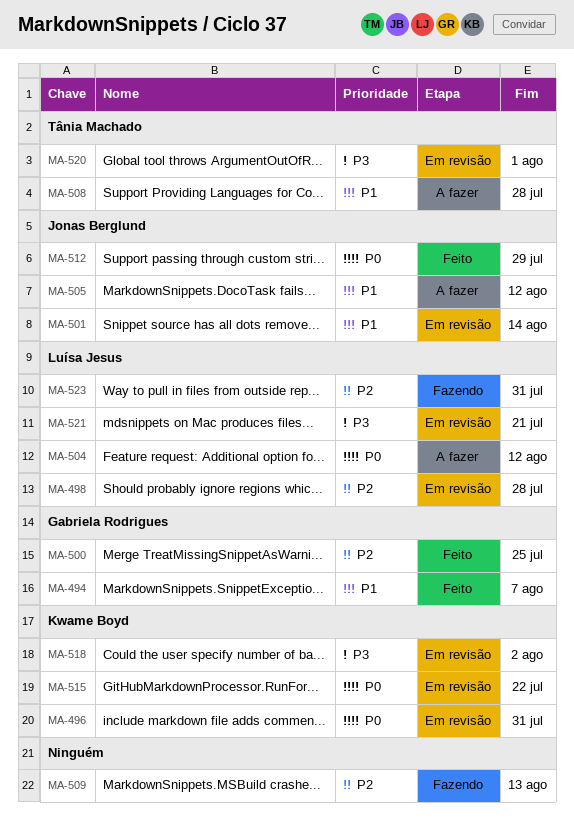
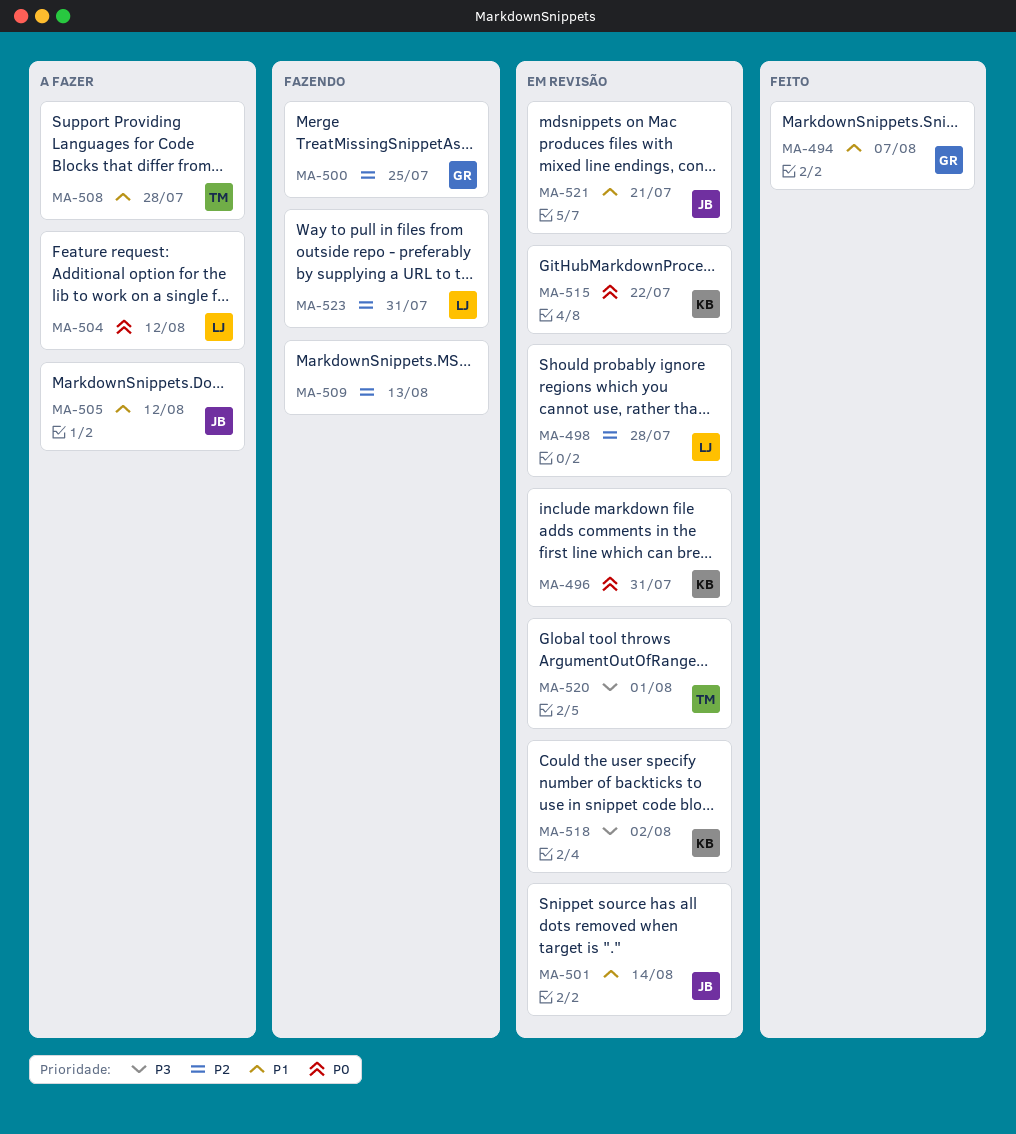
MA-500, status: Feito -> Fazendo
MA-512: present -> none
MA-521, owner: Luísa Jesus -> Jonas Berglund
MA-521, priority: P3 -> P1

